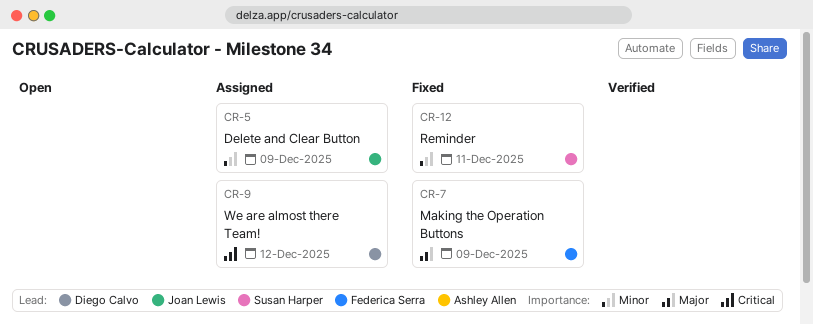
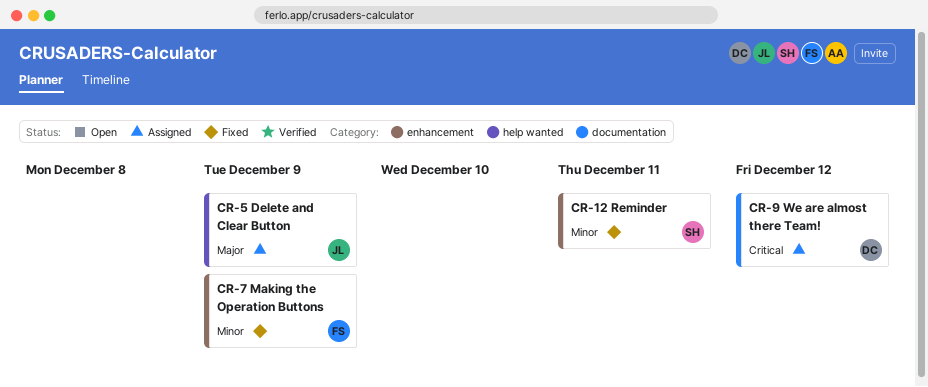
CR-5, priority: Minor -> Major
CR-7, priority: Major -> Minor

